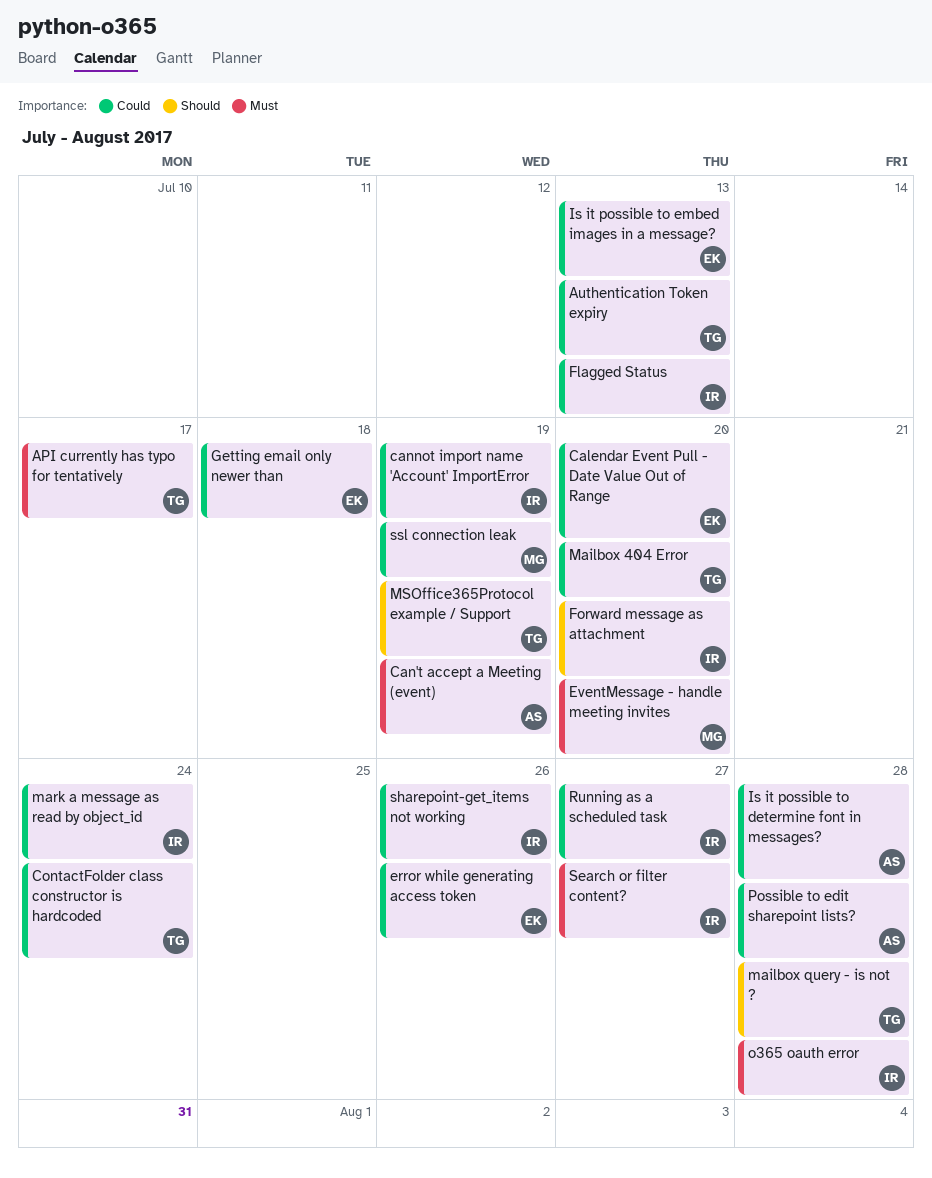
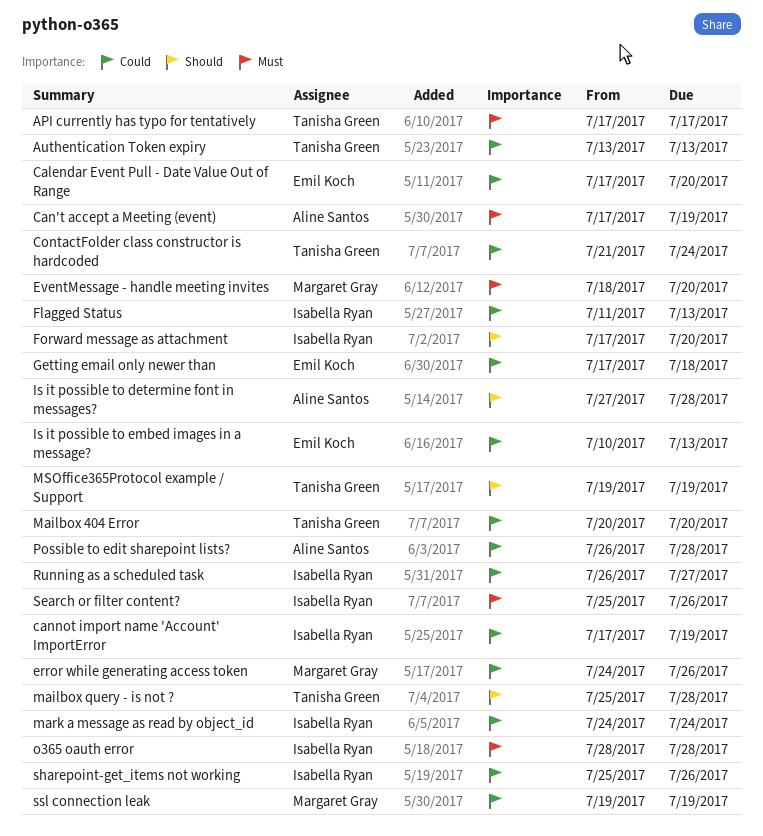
error while generating access token, owner: Emil Koch -> Margaret Gray
Is it possible to determine font in messages?, priority: Could -> Should
Search or filter content?, due: Jul 27 -> Jul 26

